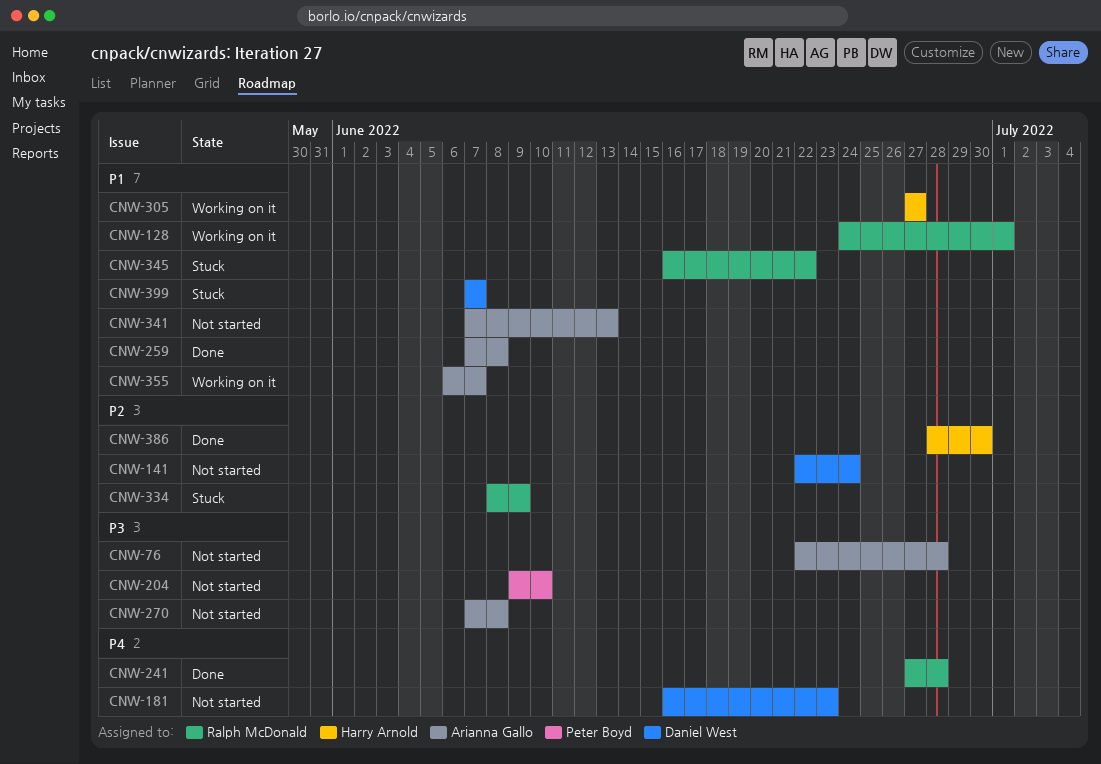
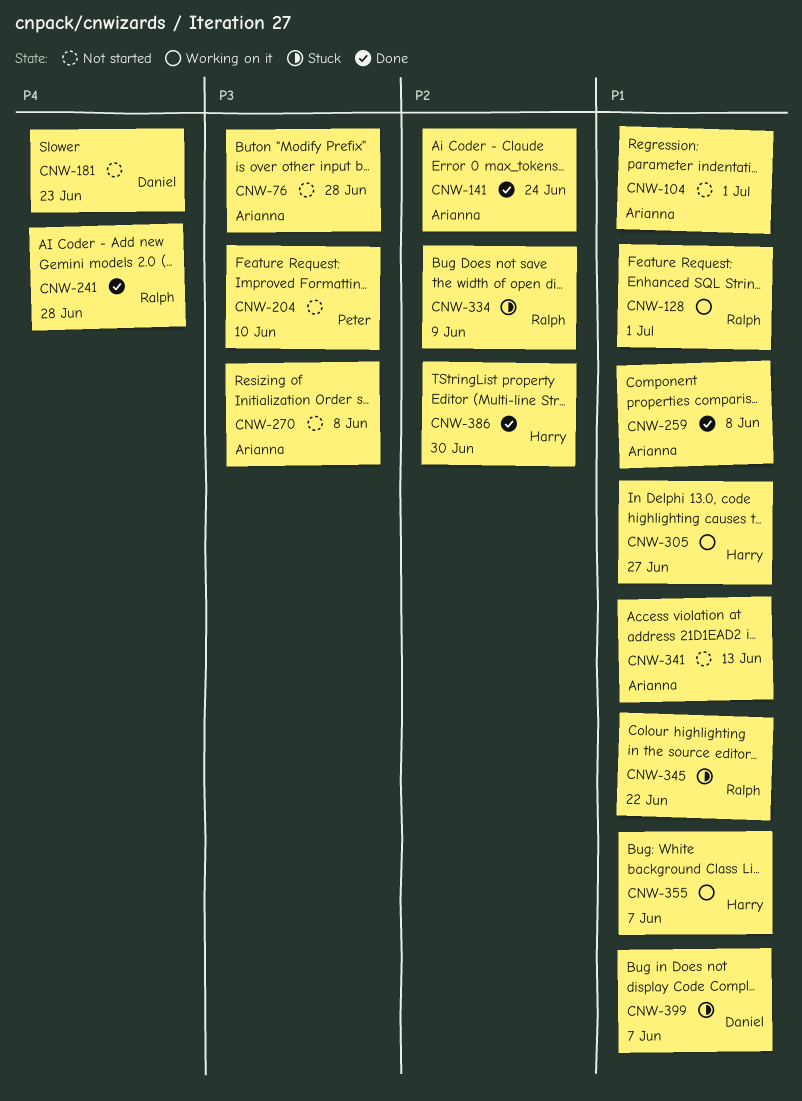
CNW-104: none -> present
CNW-141, status: Not started -> Done
CNW-141, owner: Daniel West -> Arianna Gallo
CNW-355, owner: Arianna Gallo -> Harry Arnold

